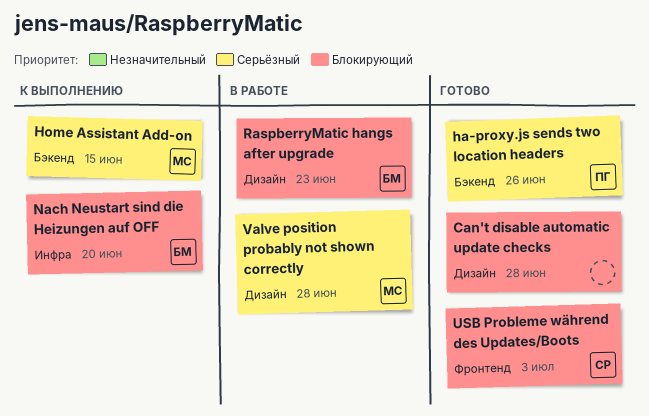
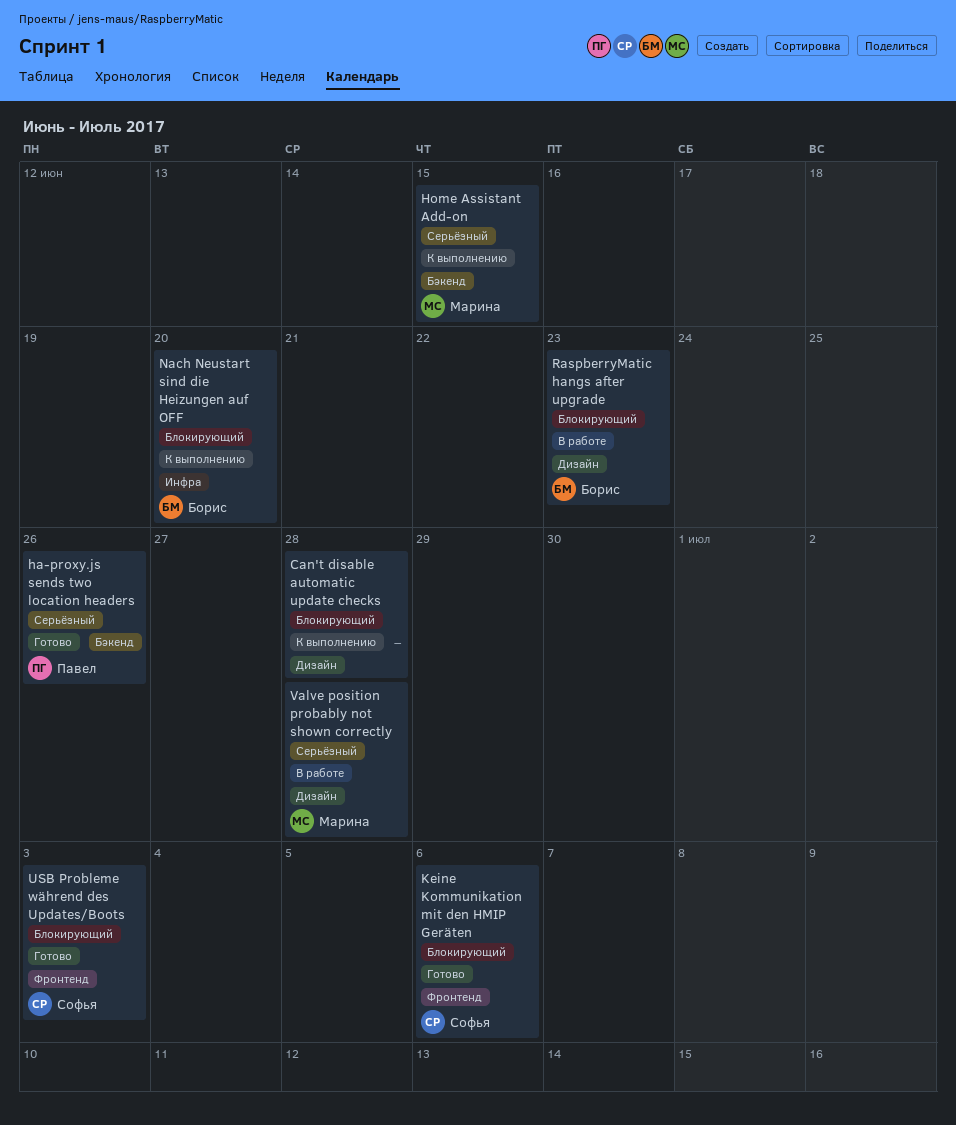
Can't disable automatic update checks, status: Готово -> К выполнению
Keine Kommunikation mit den HMIP Geräten: none -> present

